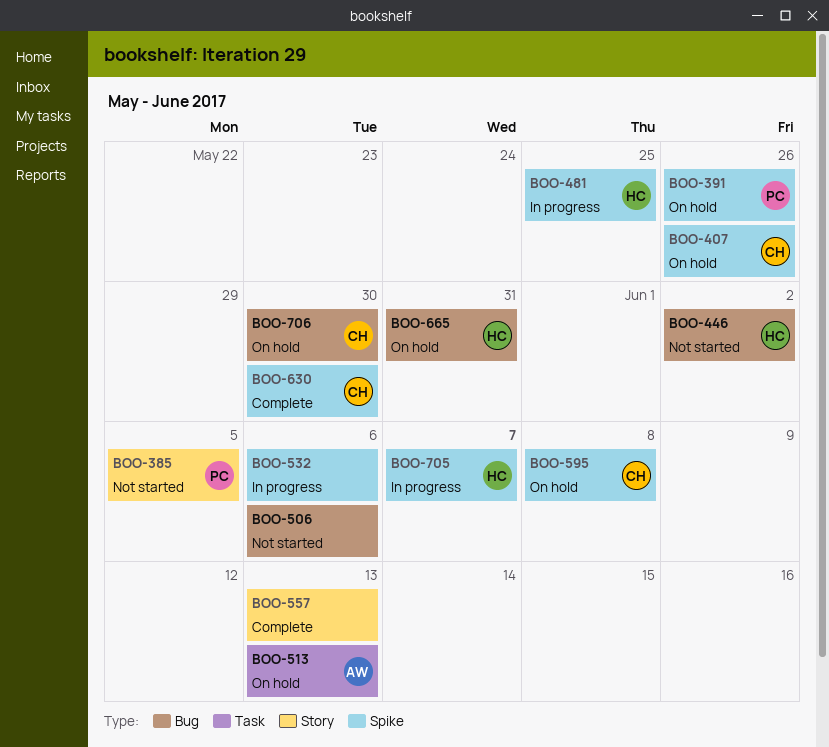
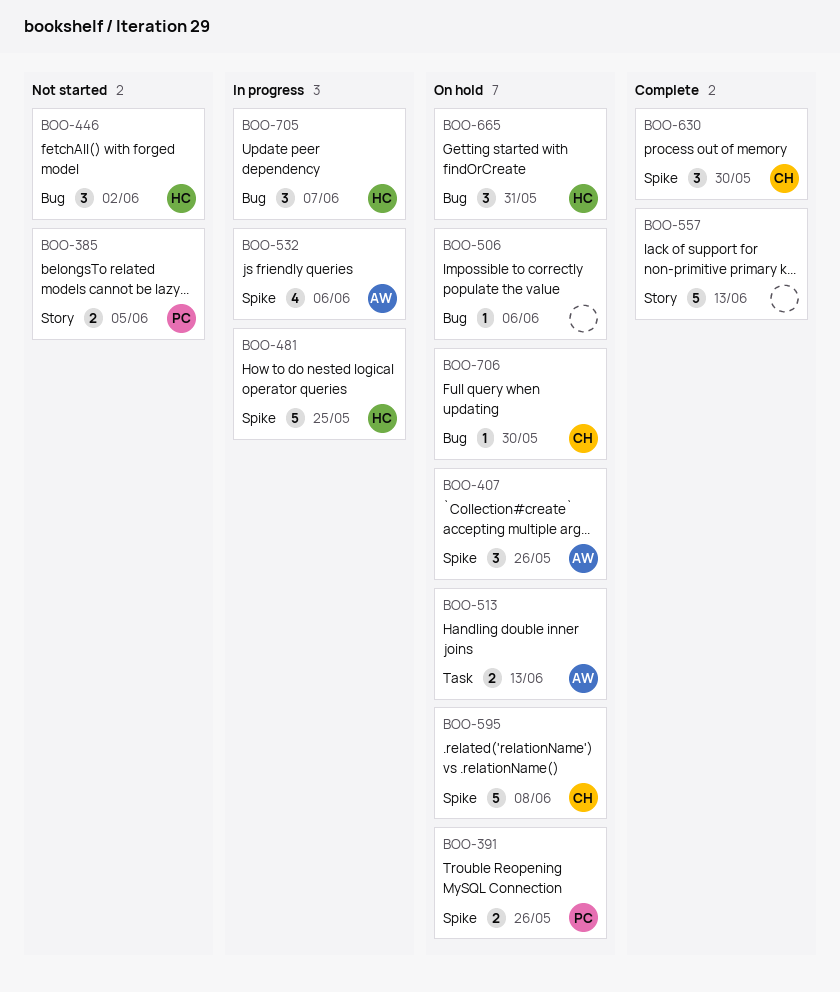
BOO-407, owner: CH -> AW
BOO-506, status: Not started -> On hold
BOO-532, owner: none -> AW
BOO-705, label: Spike -> Bug

